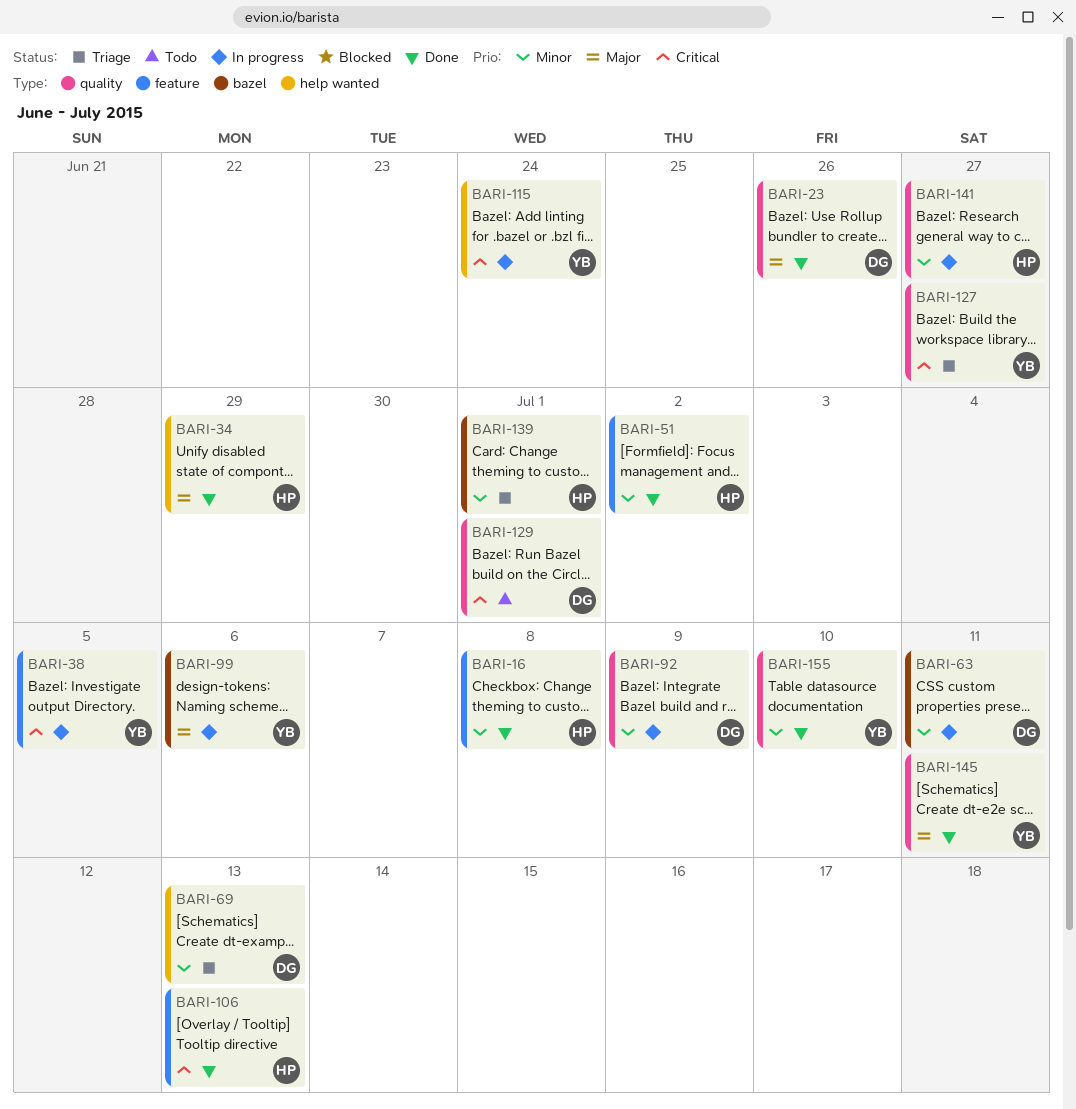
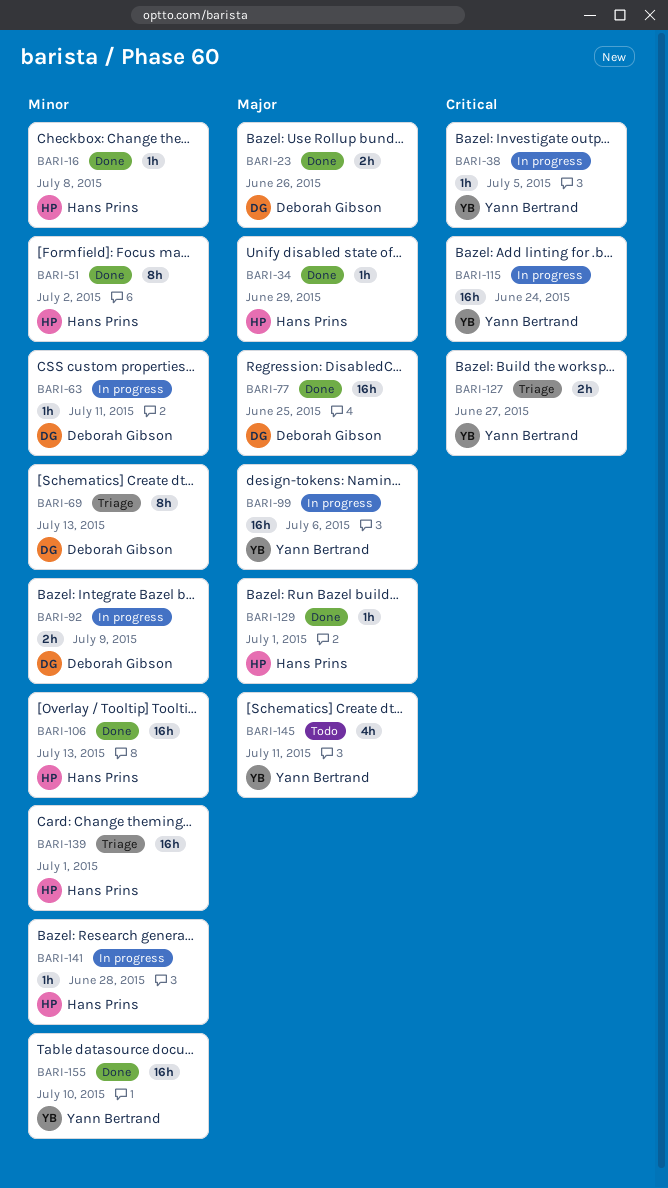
BARI-77: none -> present
BARI-106, priority: Critical -> Minor
BARI-129, status: Todo -> Done
BARI-129, owner: Deborah Gibson -> Hans Prins
BARI-129, priority: Critical -> Major
BARI-141, due: Jun 27 -> Jun 28
BARI-145, status: Done -> Todo

